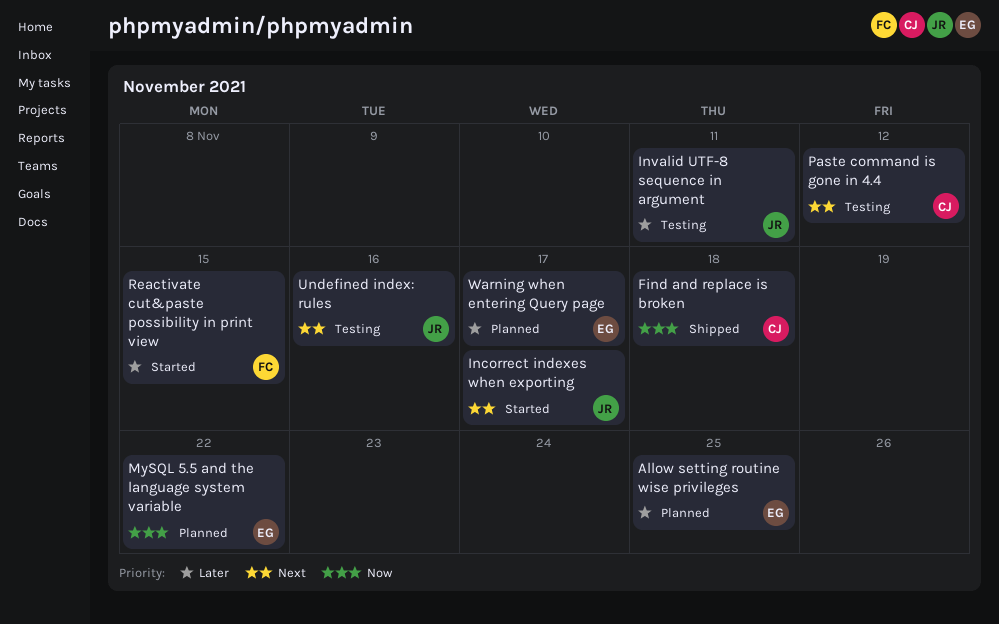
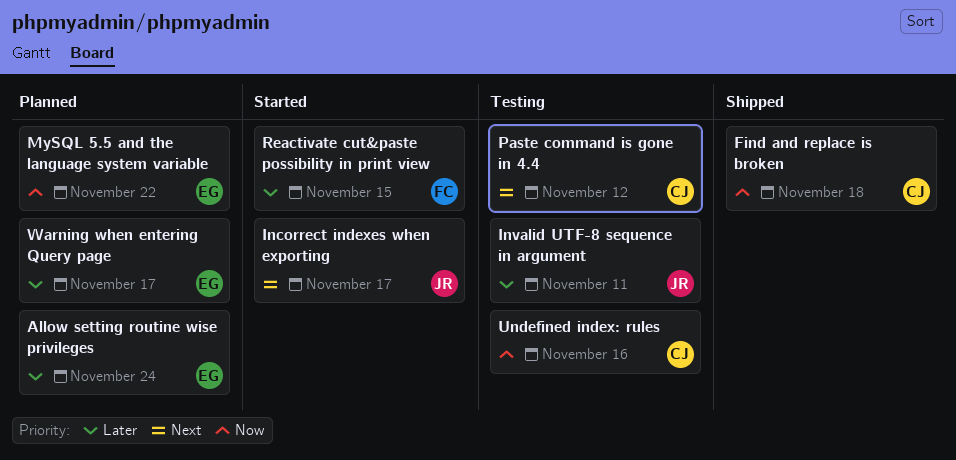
Allow setting routine wise privileges, due: Nov 25 -> Nov 24
Undefined index: rules, owner: JR -> CJ
Undefined index: rules, priority: Next -> Now

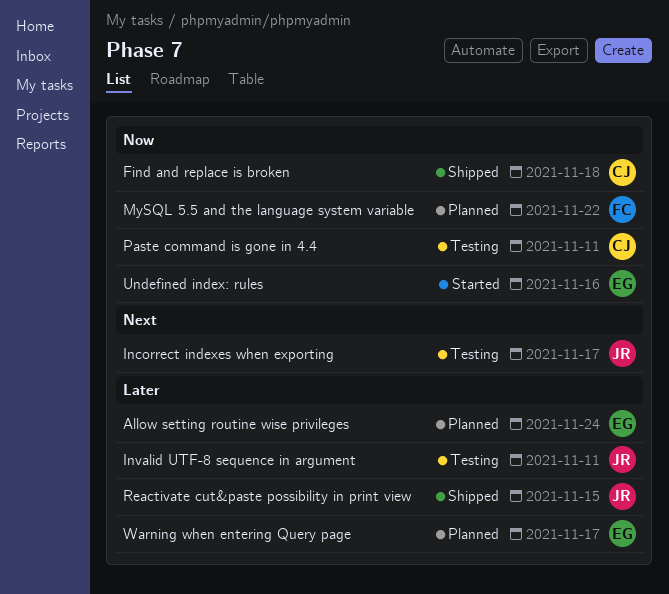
Incorrect indexes when exporting, status: Started -> Testing
MySQL 5.5 and the language system variable, owner: EG -> FC
Paste command is gone in 4.4, priority: Next -> Now
Paste command is gone in 4.4, due: Nov 12 -> Nov 11
Reactivate cut&paste possibility in print view, status: Started -> Shipped
Reactivate cut&paste possibility in print view, owner: FC -> JR
Undefined index: rules, status: Testing -> Started
Undefined index: rules, owner: CJ -> EG

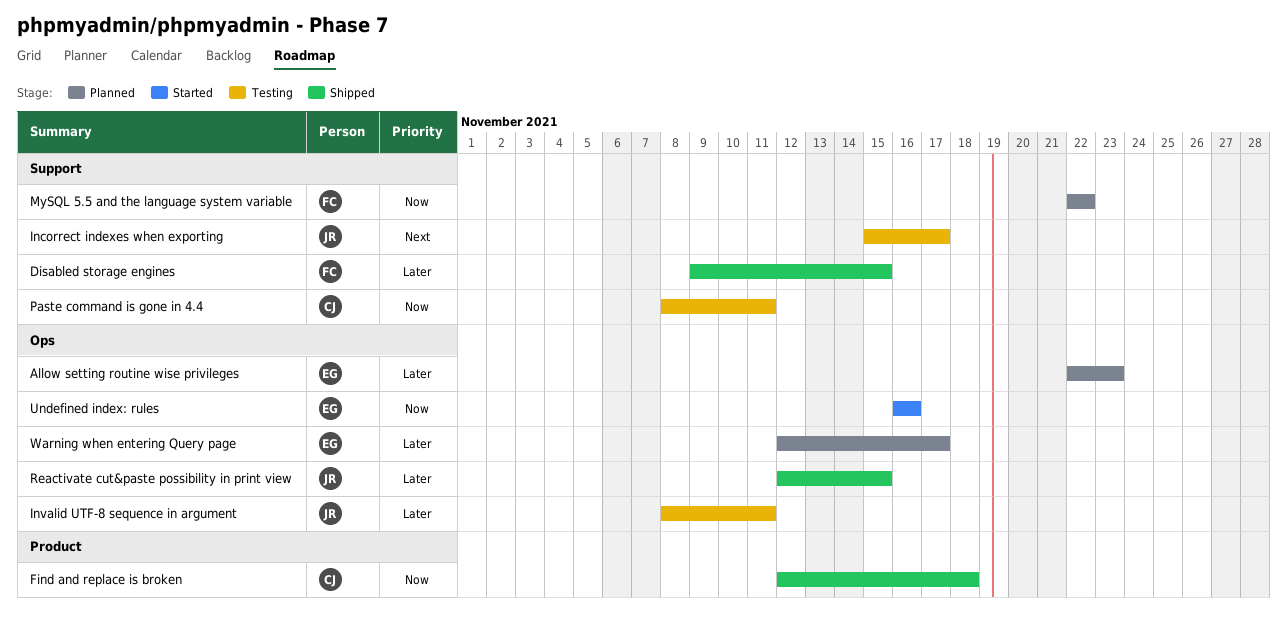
Allow setting routine wise privileges, due: Nov 24 -> Nov 23
Disabled storage engines: none -> present

